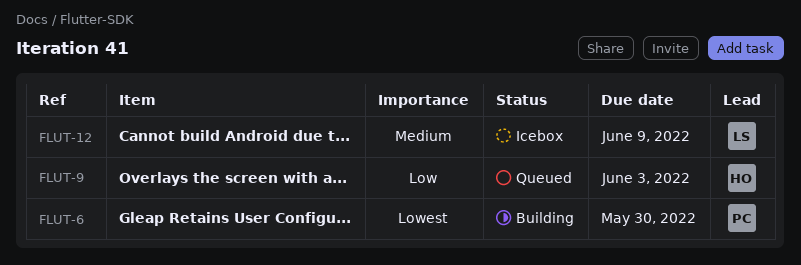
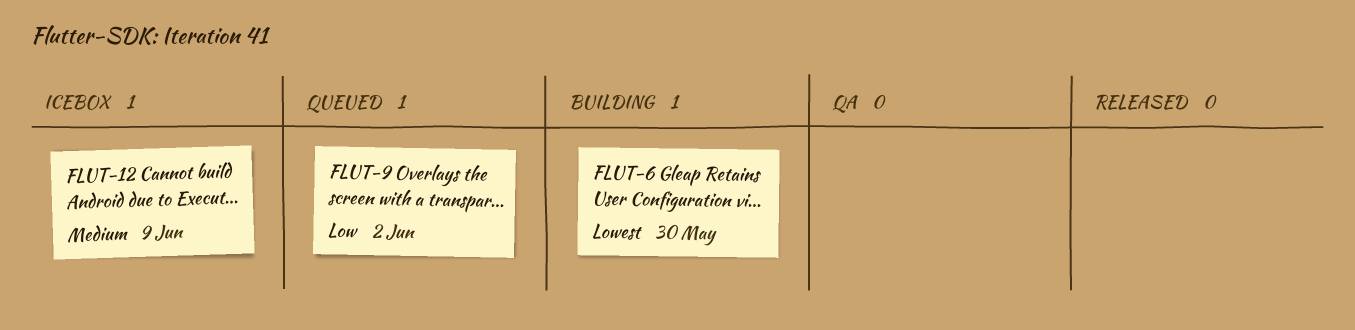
FLUT-9, due: Jun 3 -> Jun 2

